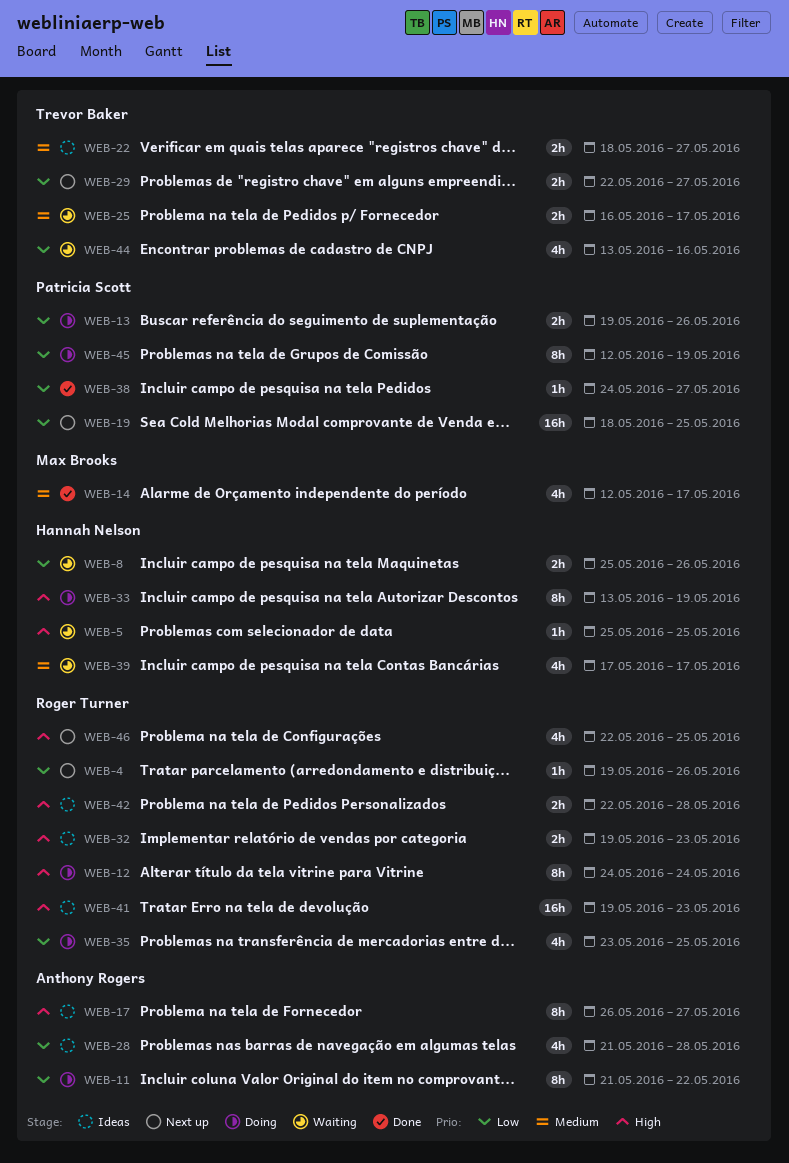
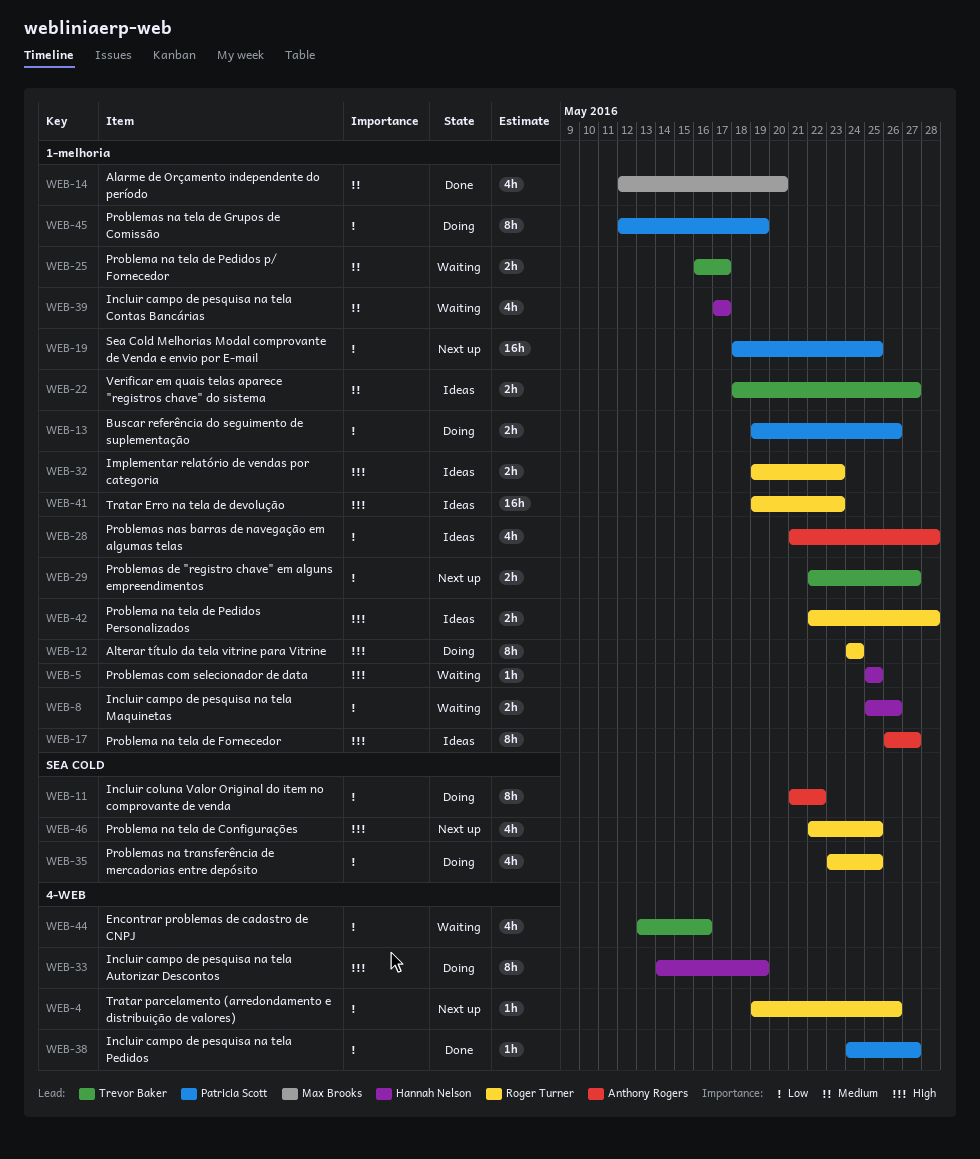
WEB-14, due: May 17 -> May 20
WEB-33, start: May 13 -> May 14

